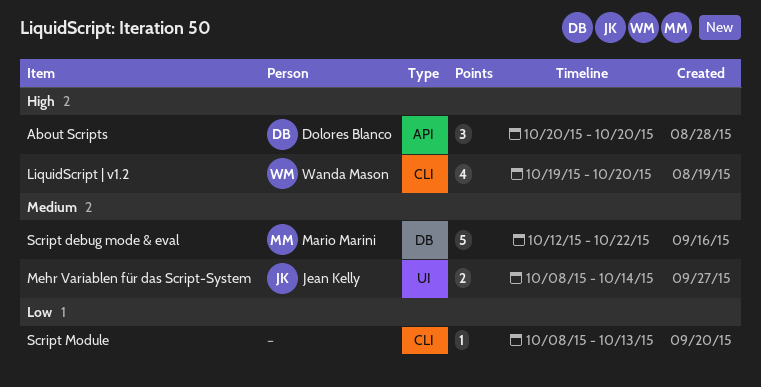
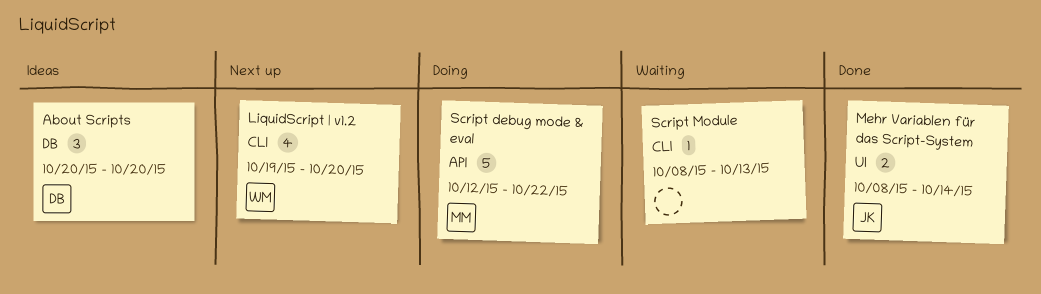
About Scripts, label: API -> DB
Script debug mode & eval, label: DB -> API

